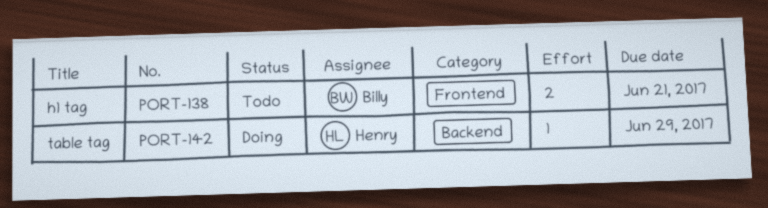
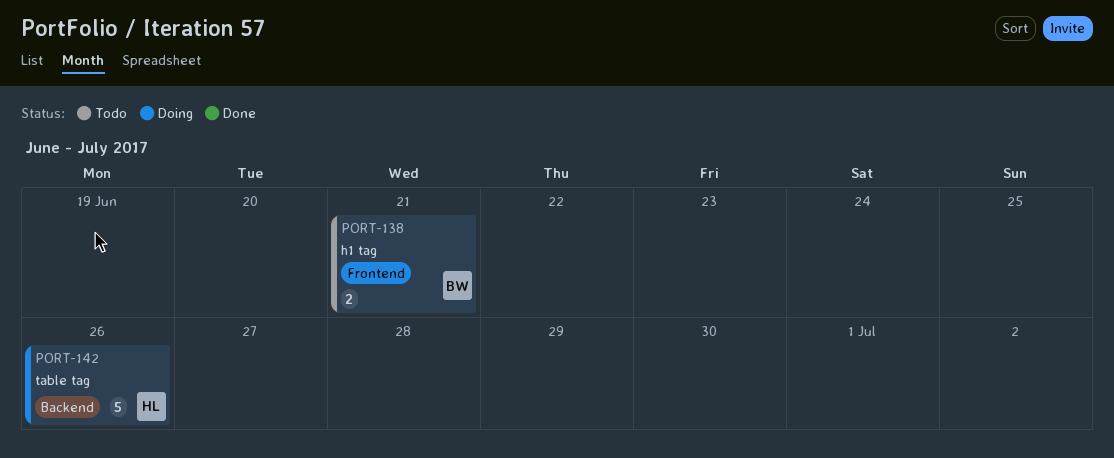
PORT-142, estimate: 1 -> 5
PORT-142, due: Jun 29 -> Jun 26

